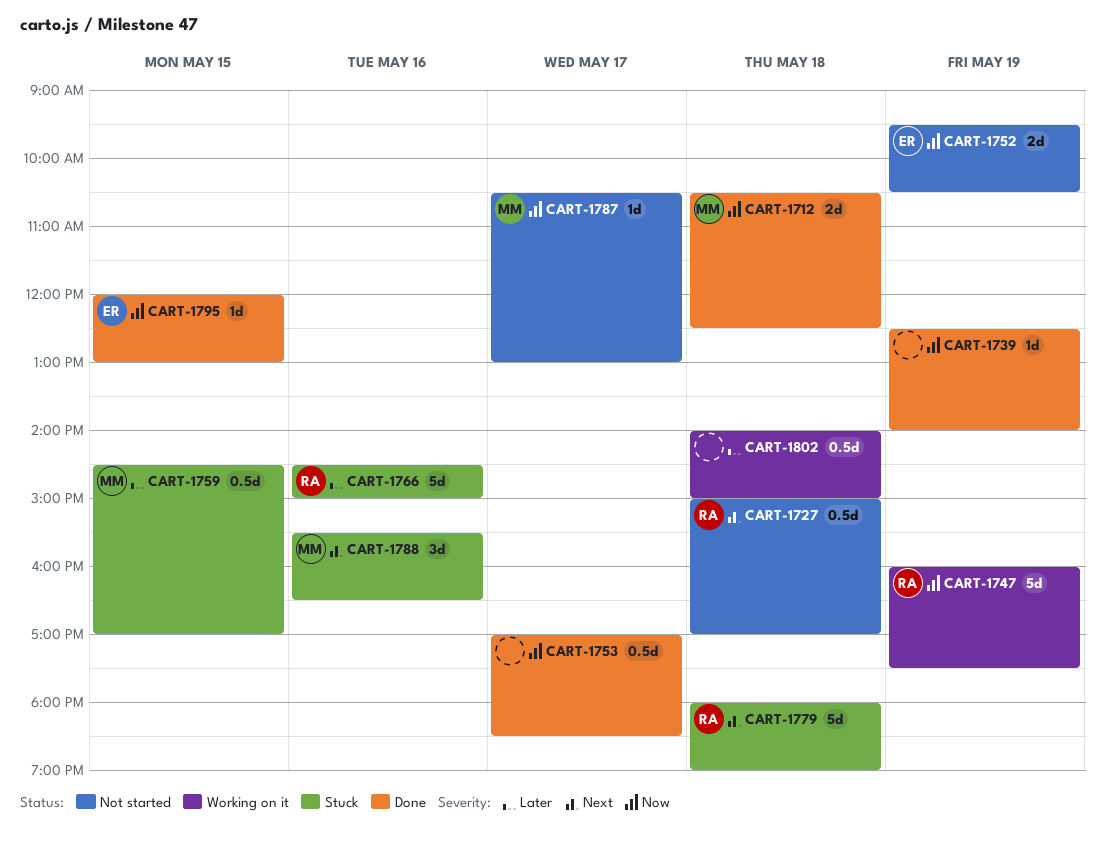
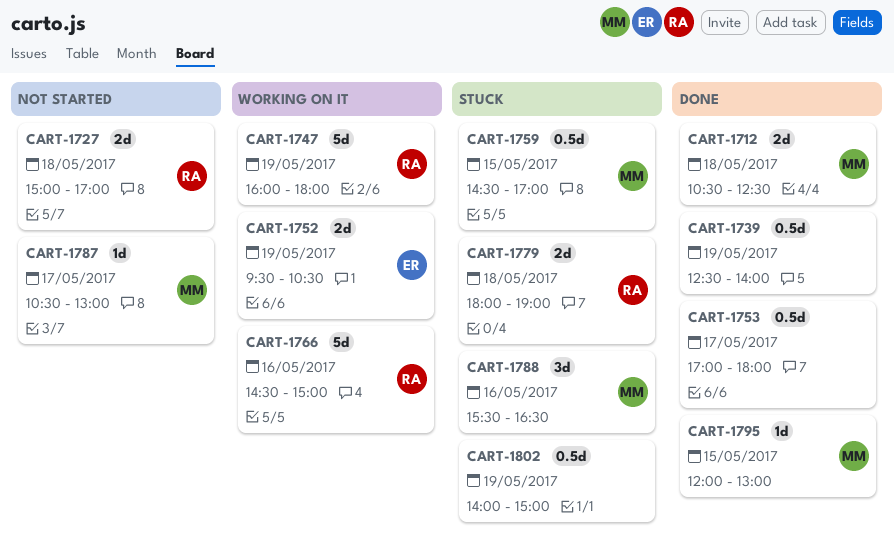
CART-1727, estimate: 0.5d -> 2d
CART-1739, estimate: 1d -> 0.5d
CART-1747, ends: 17:30 -> 18:00
CART-1752, status: Not started -> Working on it
CART-1753, ends: 18:30 -> 18:00
CART-1766, status: Stuck -> Working on it
CART-1779, estimate: 5d -> 2d
CART-1795, owner: ER -> MM
CART-1802, status: Working on it -> Stuck
CART-1802, day: May 18 -> May 19

